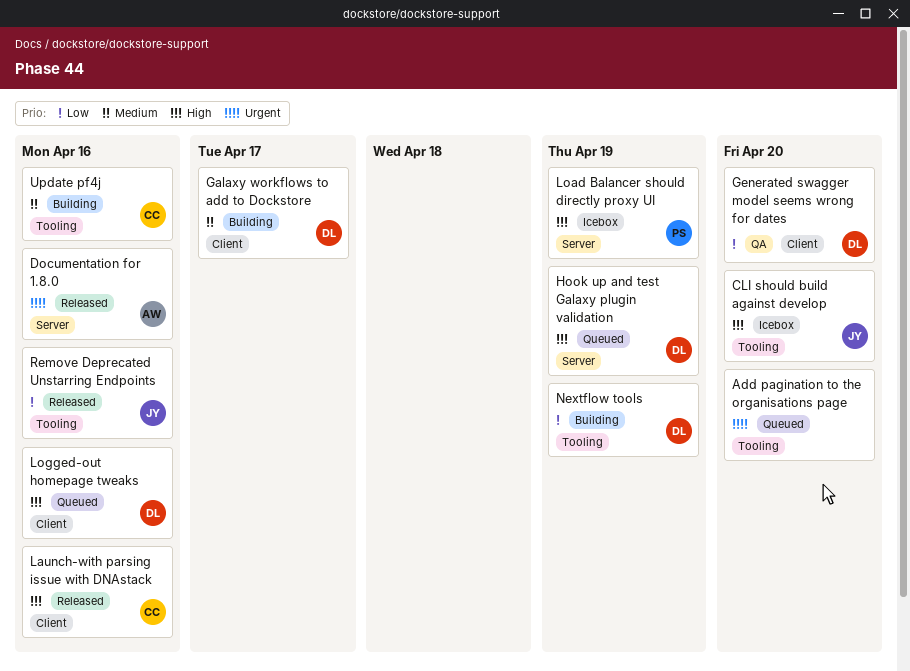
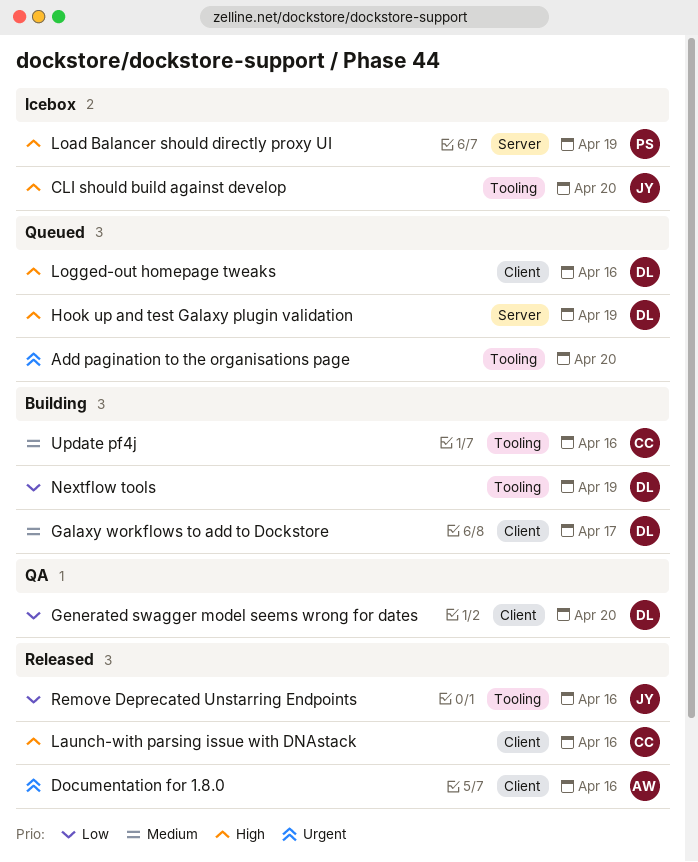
Documentation for 1.8.0, label: Server -> Client

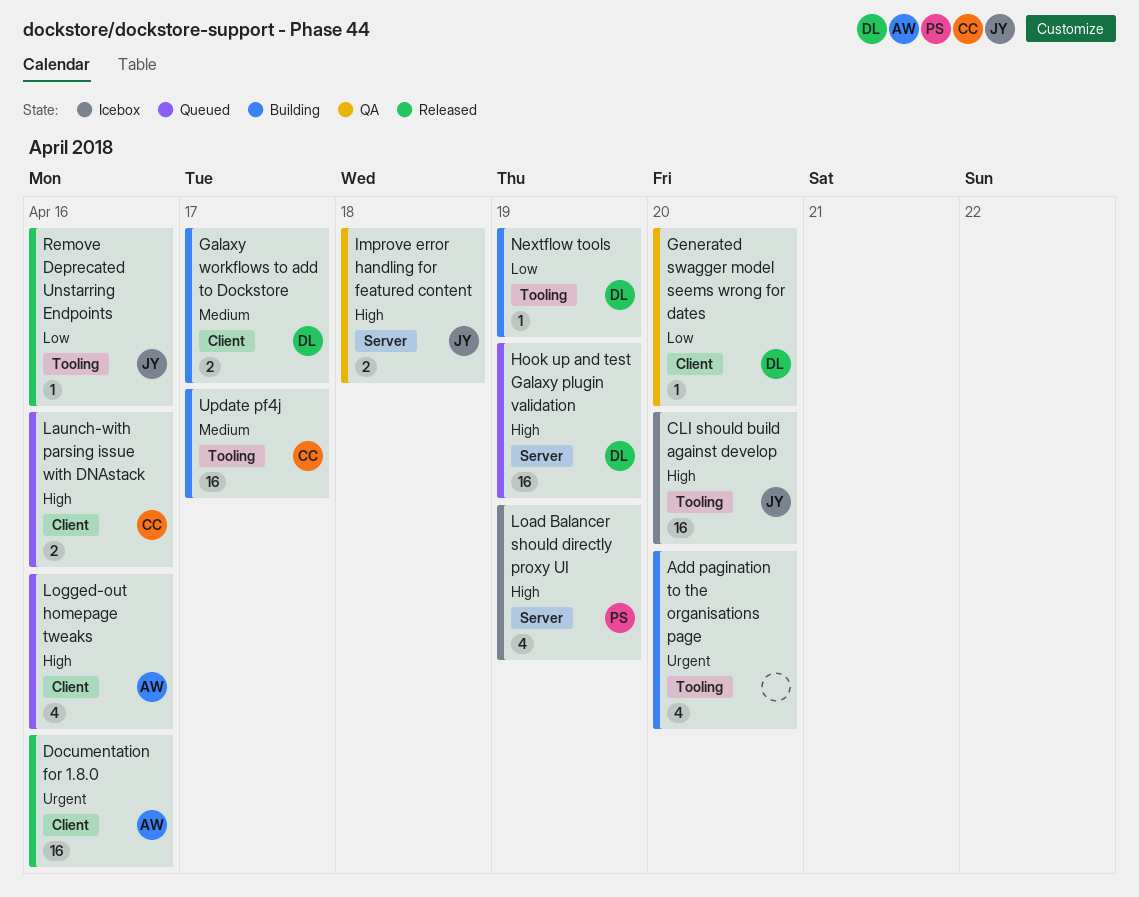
Add pagination to the organisations page, status: Queued -> Building
Improve error handling for featured content: none -> present
Launch-with parsing issue with DNAstack, status: Released -> Queued
Logged-out homepage tweaks, owner: DL -> AW
Update pf4j, due: Apr 16 -> Apr 17

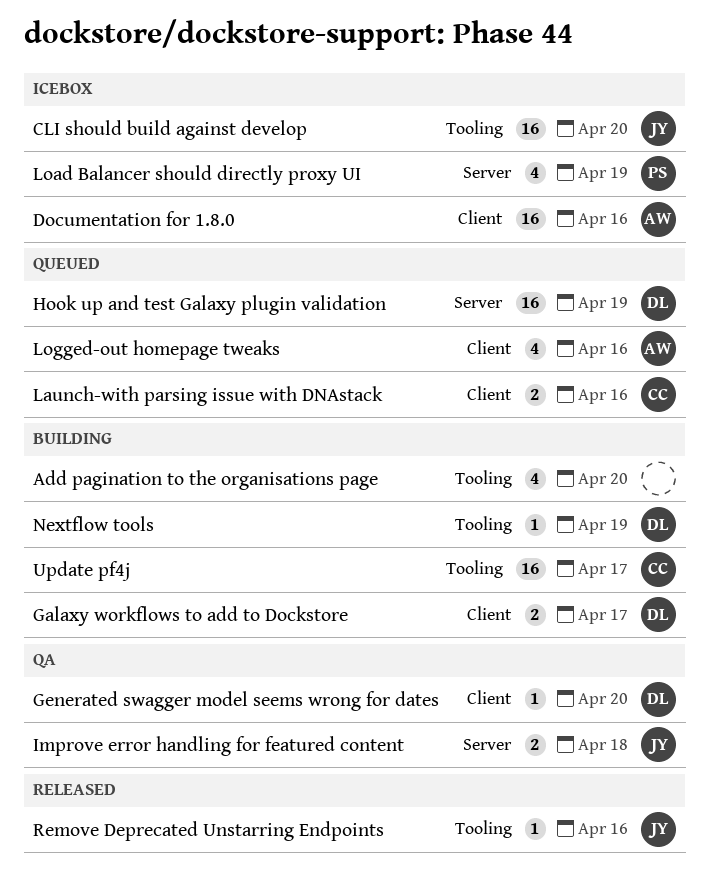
Documentation for 1.8.0, status: Released -> Icebox

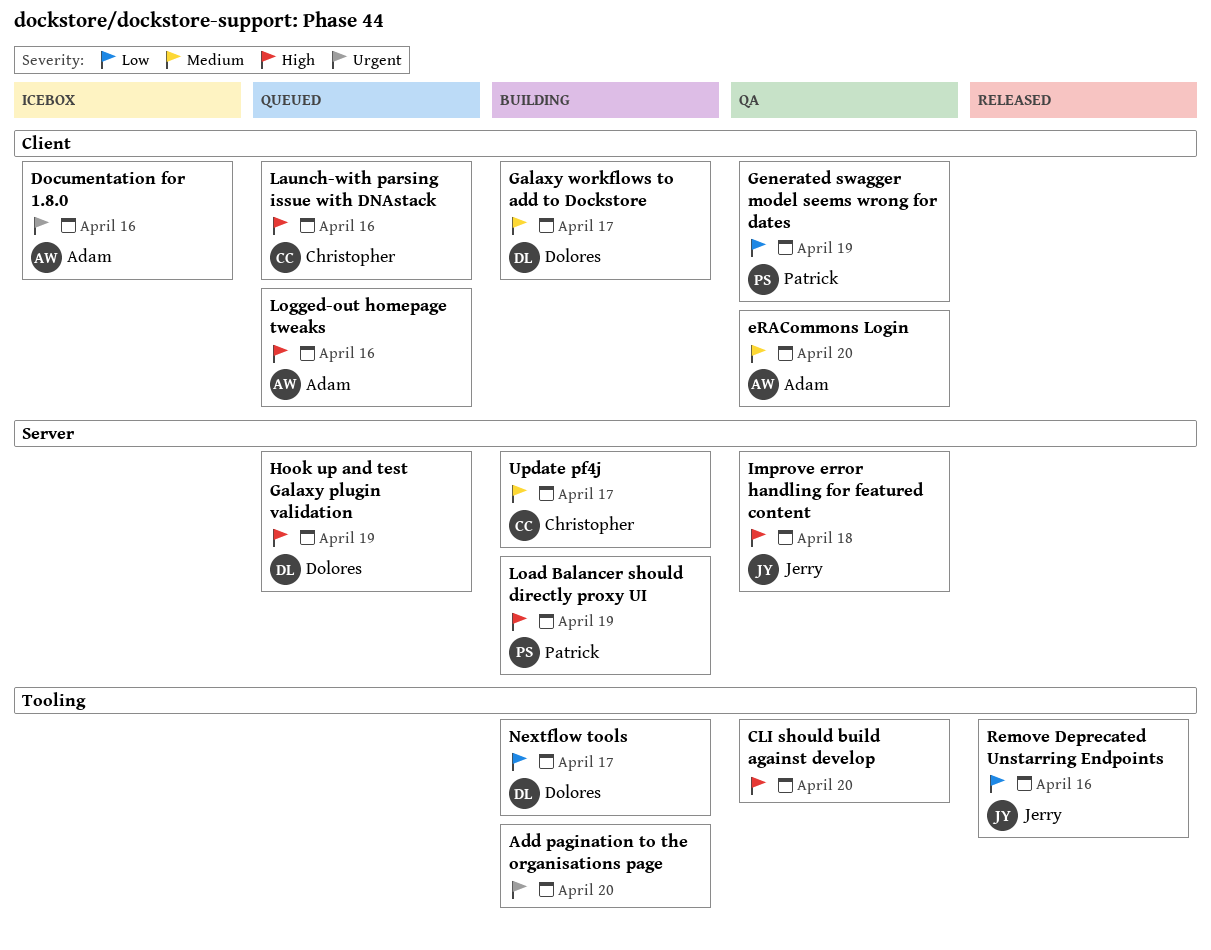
CLI should build against develop, status: Icebox -> QA
CLI should build against develop, owner: Jerry -> none
eRACommons Login: none -> present
Generated swagger model seems wrong for dates, owner: Dolores -> Patrick
Generated swagger model seems wrong for dates, due: Apr 20 -> Apr 19
Load Balancer should directly proxy UI, status: Icebox -> Building
Nextflow tools, due: Apr 19 -> Apr 17
Update pf4j, label: Tooling -> Server

